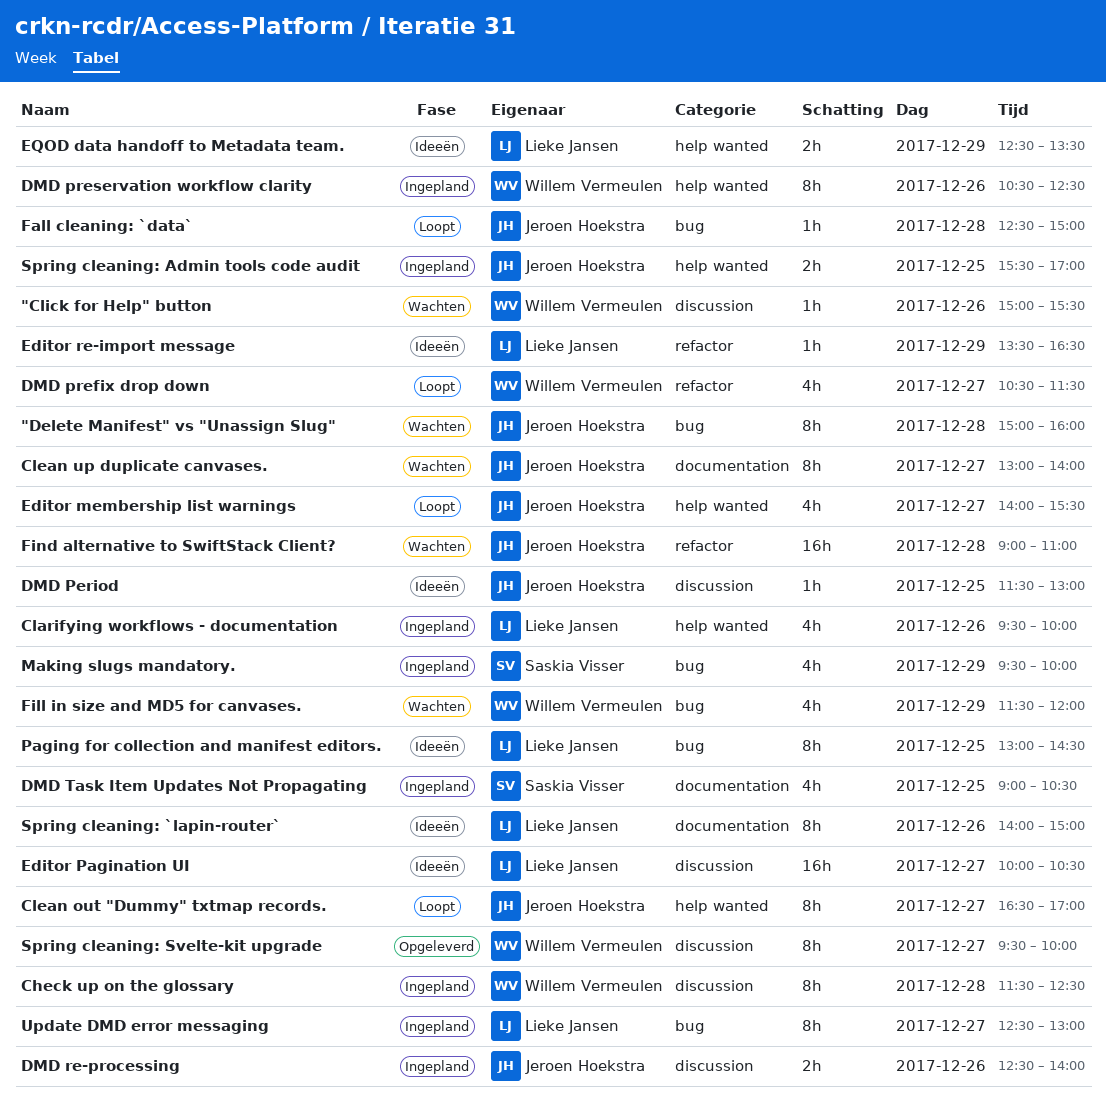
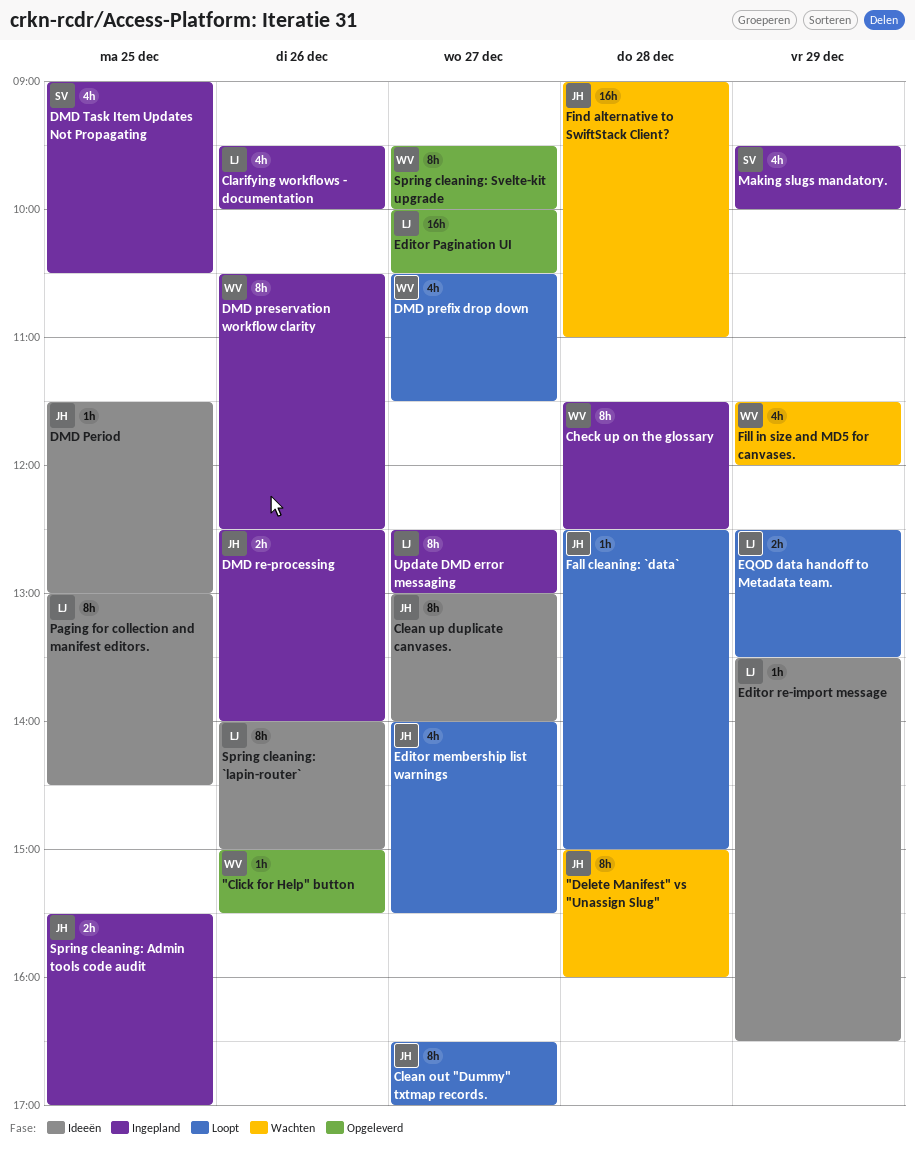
"Click for Help" button, status: Wachten -> Opgeleverd
Clean up duplicate canvases., status: Wachten -> Ideeën
Editor Pagination UI, status: Ideeën -> Opgeleverd
EQOD data handoff to Metadata team., status: Ideeën -> Loopt

